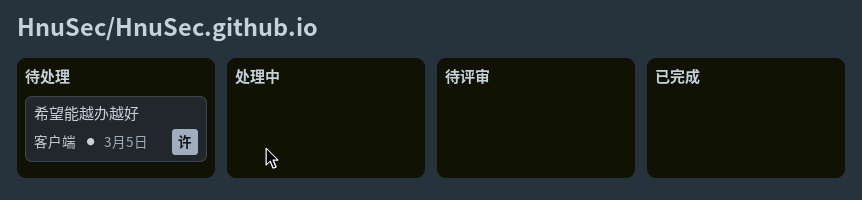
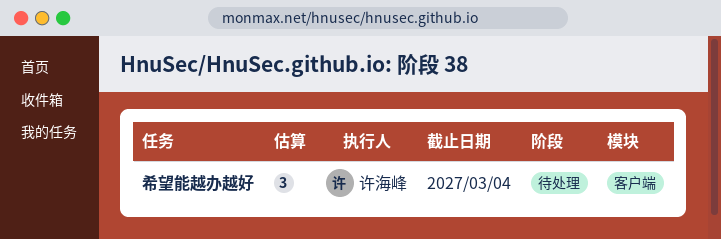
希望能越办越好, estimate: 1 -> 3
希望能越办越好, due: Mar 5 -> Mar 4

